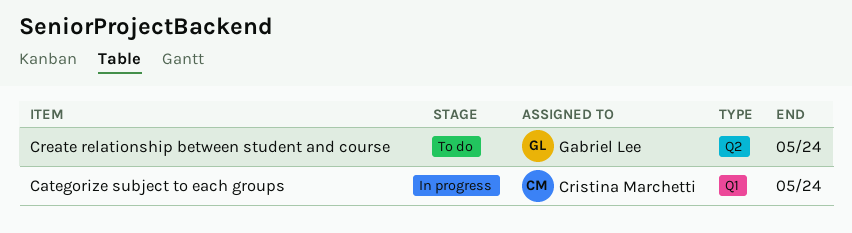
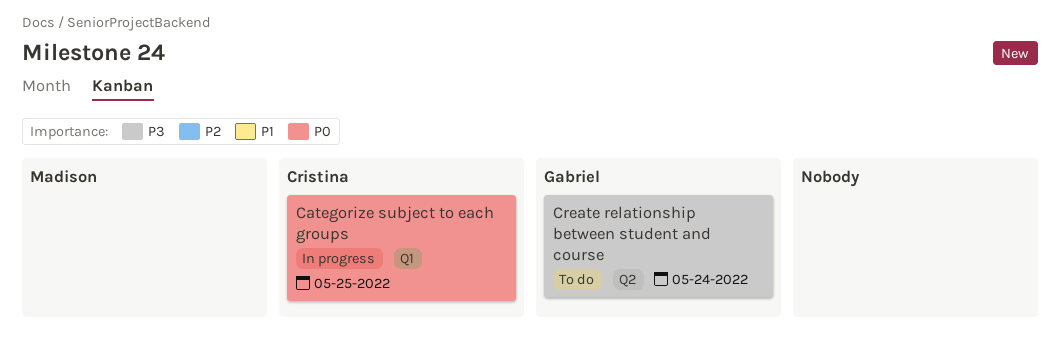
Categorize subject to each groups, due: May 24 -> May 25

